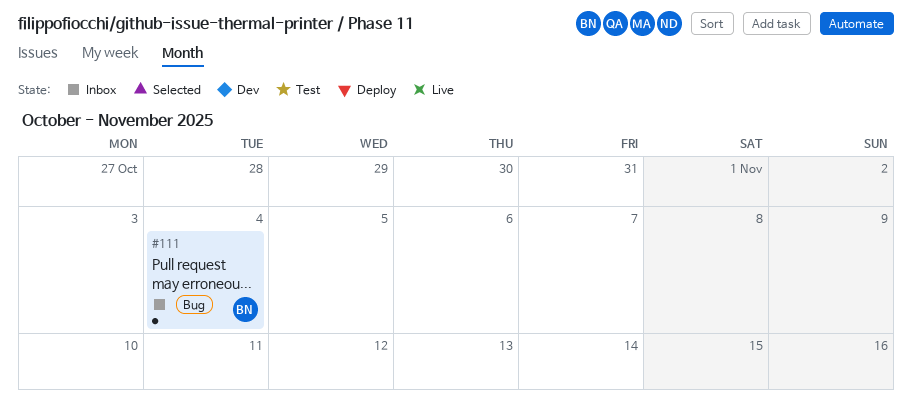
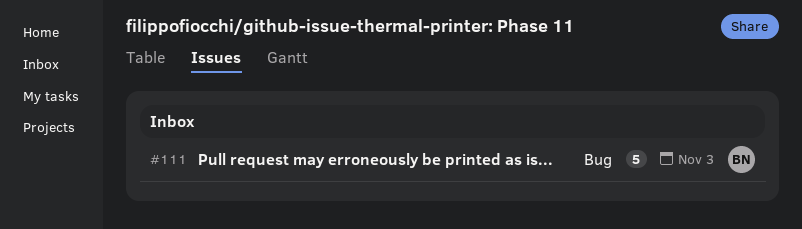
#111, estimate: 1 -> 5
#111, due: Nov 4 -> Nov 3

